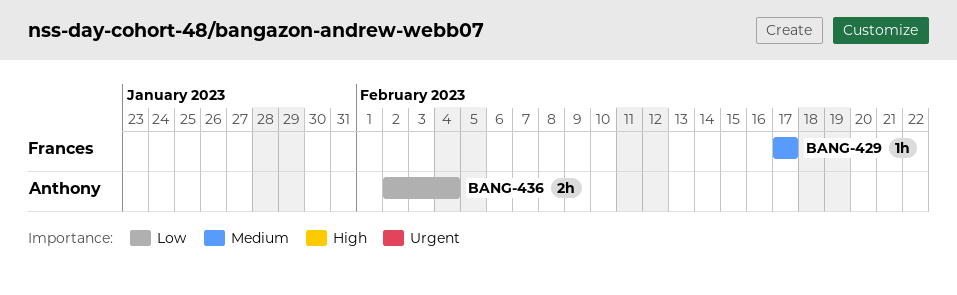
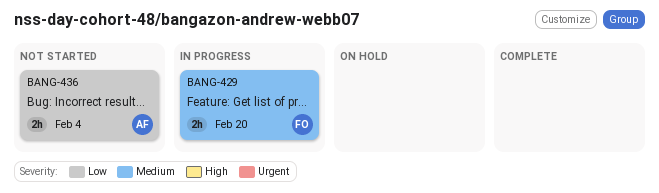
BANG-429, estimate: 1h -> 2h
BANG-429, due: Feb 17 -> Feb 20

